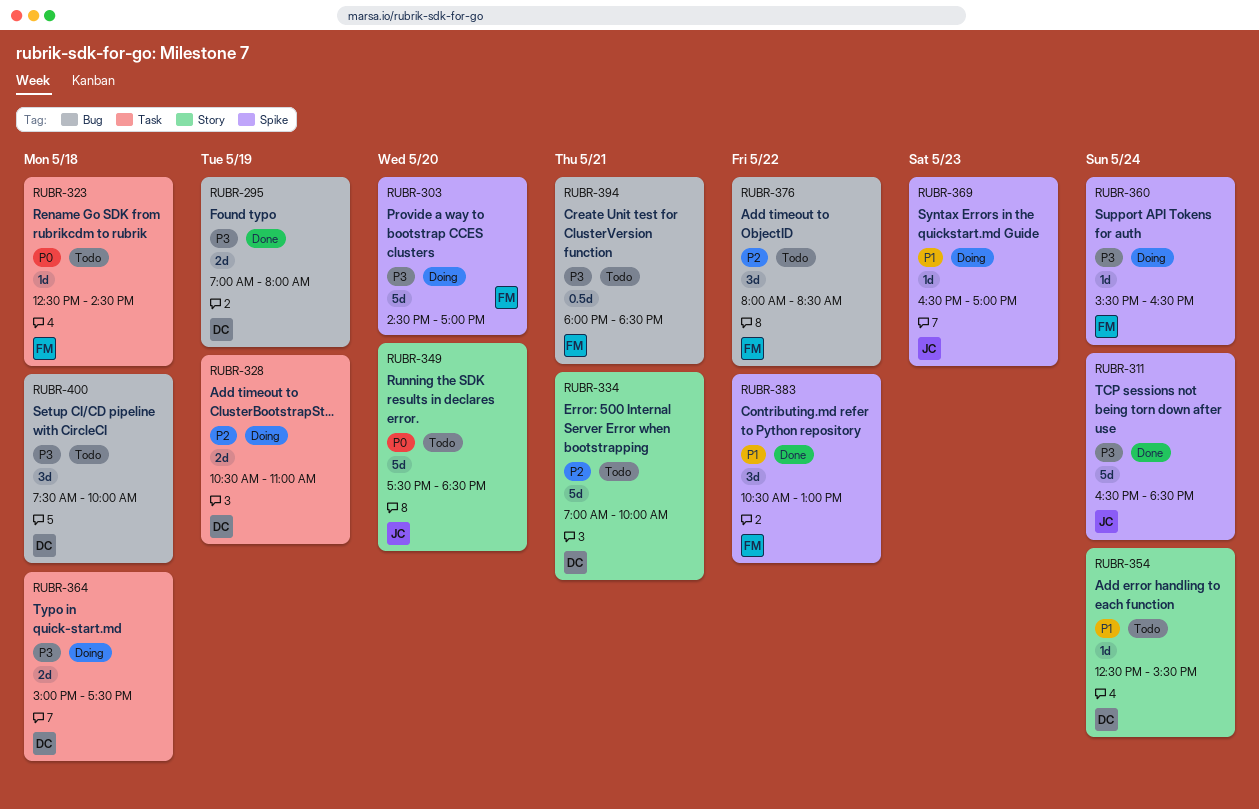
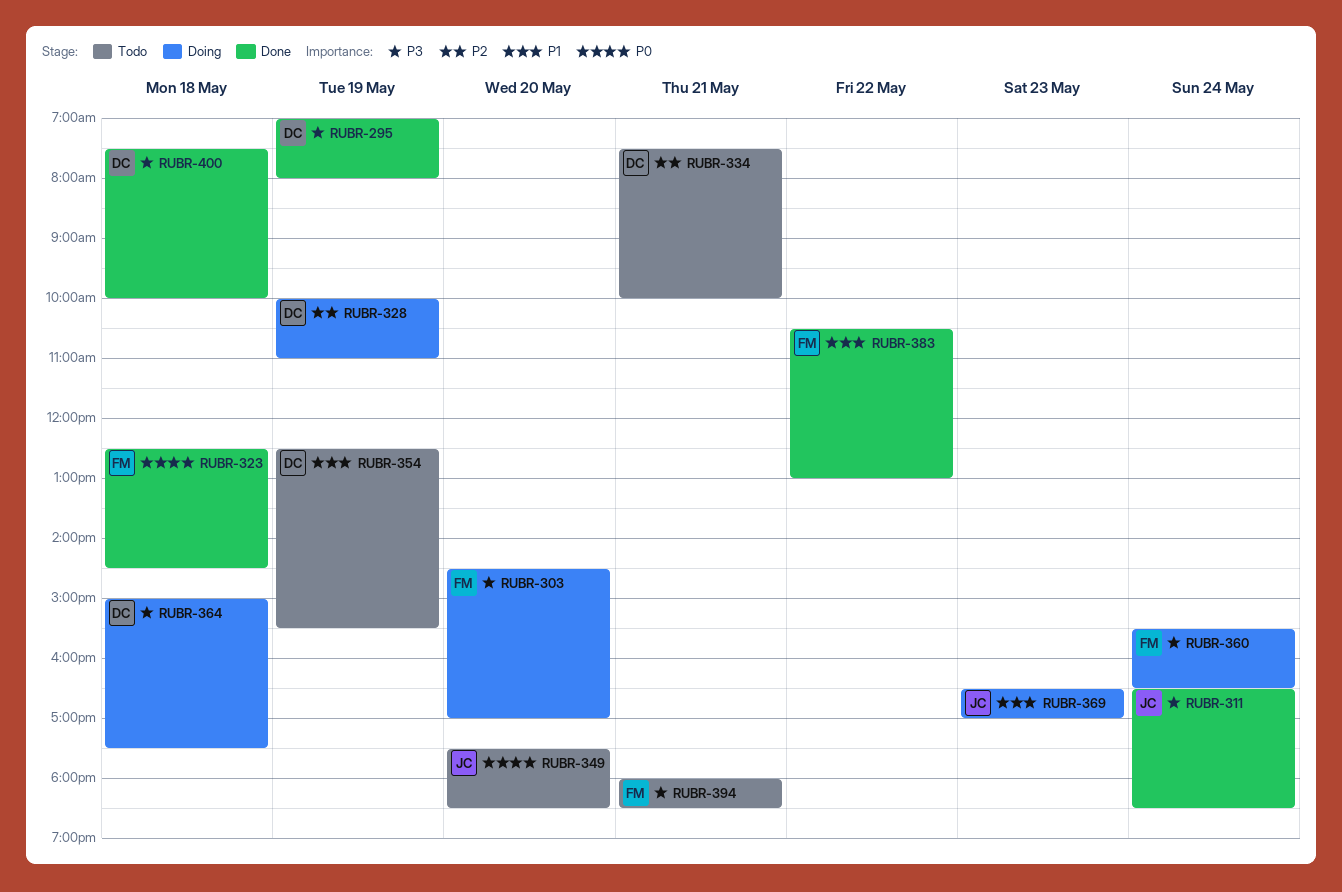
RUBR-323, status: Todo -> Done
RUBR-328, begins: 10:30 -> 10:00
RUBR-334, begins: 07:00 -> 07:30
RUBR-354, day: May 24 -> May 19
RUBR-376: present -> none
RUBR-400, status: Todo -> Done

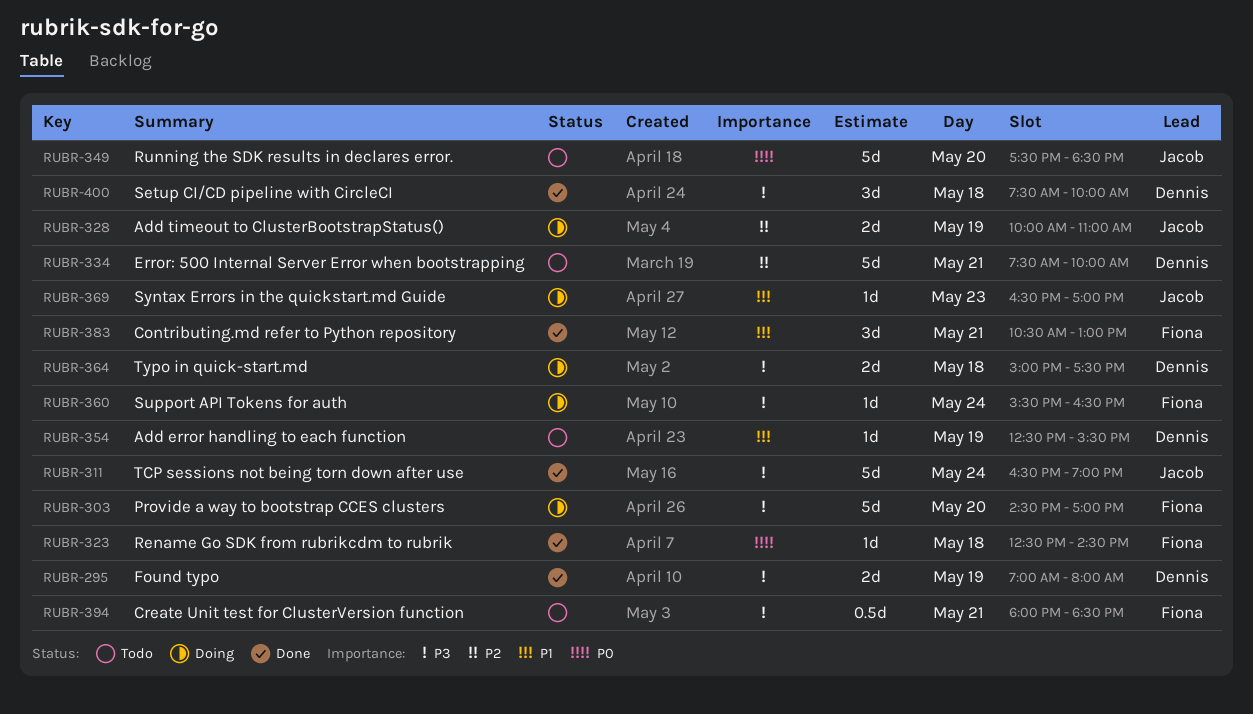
RUBR-311, ends: 18:30 -> 19:00
RUBR-328, owner: Dennis -> Jacob
RUBR-383, day: May 22 -> May 21

